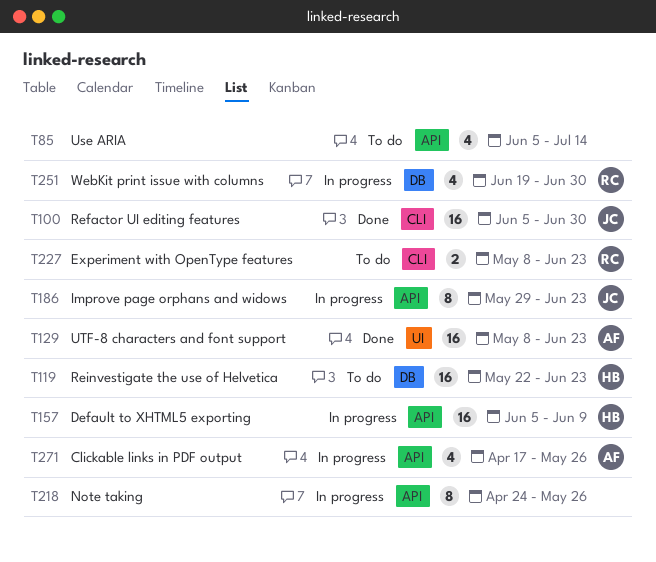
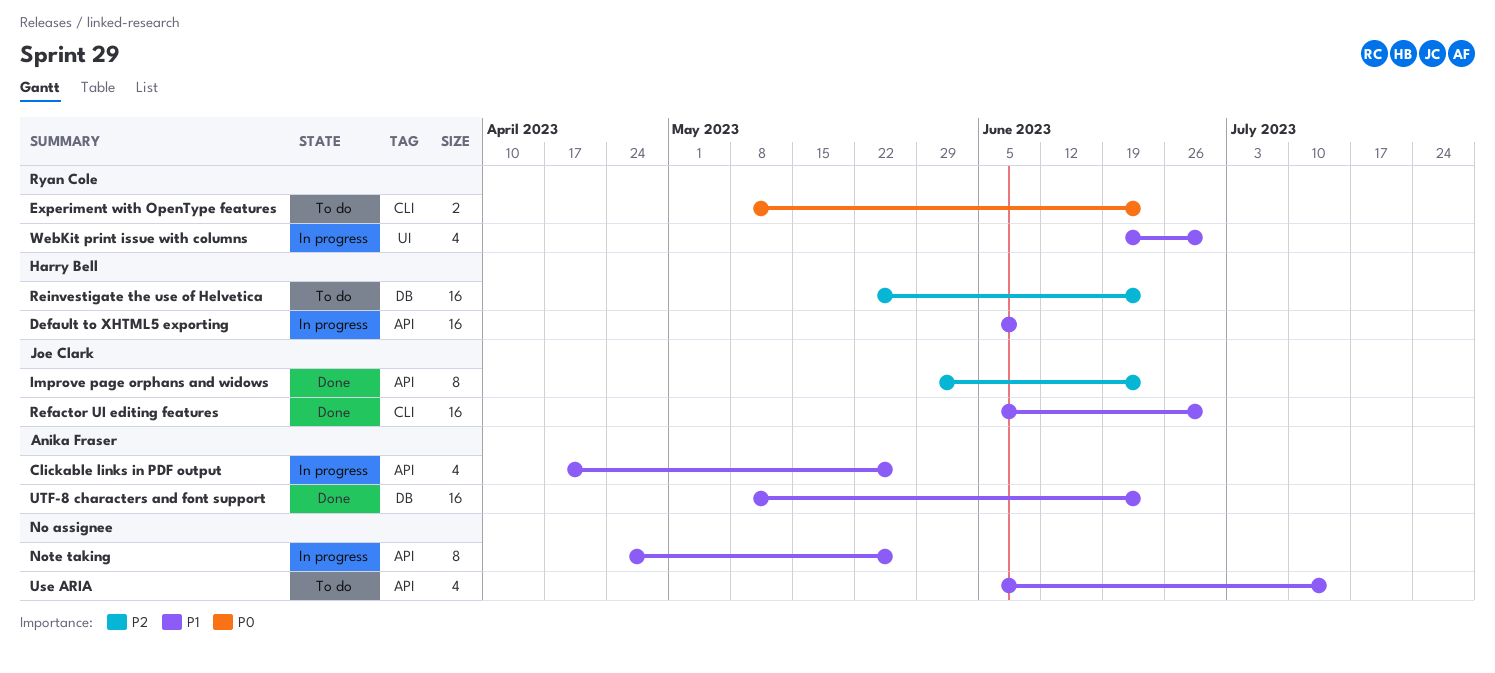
Improve page orphans and widows, status: In progress -> Done
UTF-8 characters and font support, label: UI -> DB
WebKit print issue with columns, label: DB -> UI

